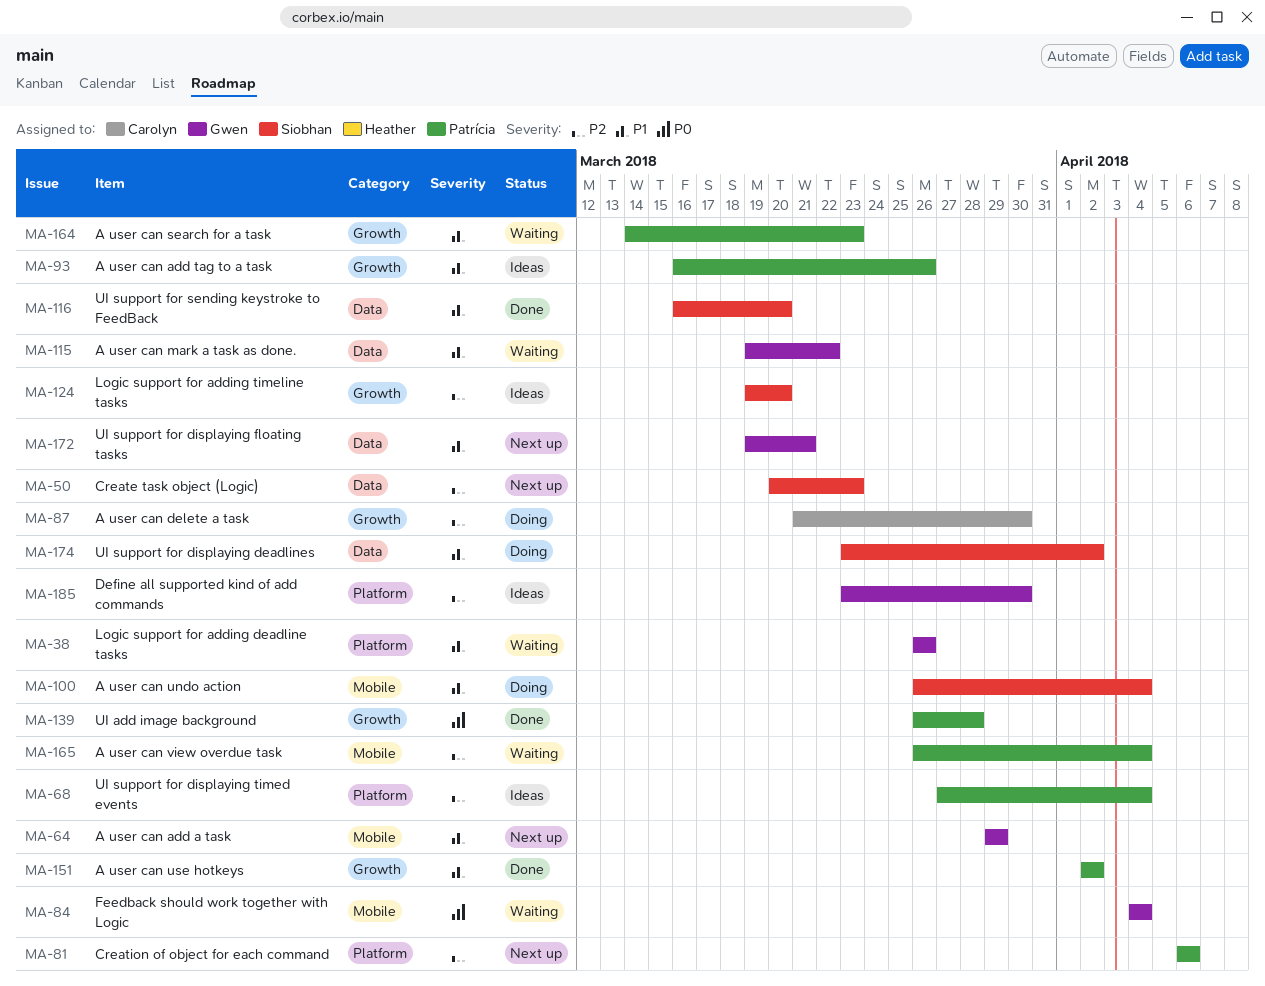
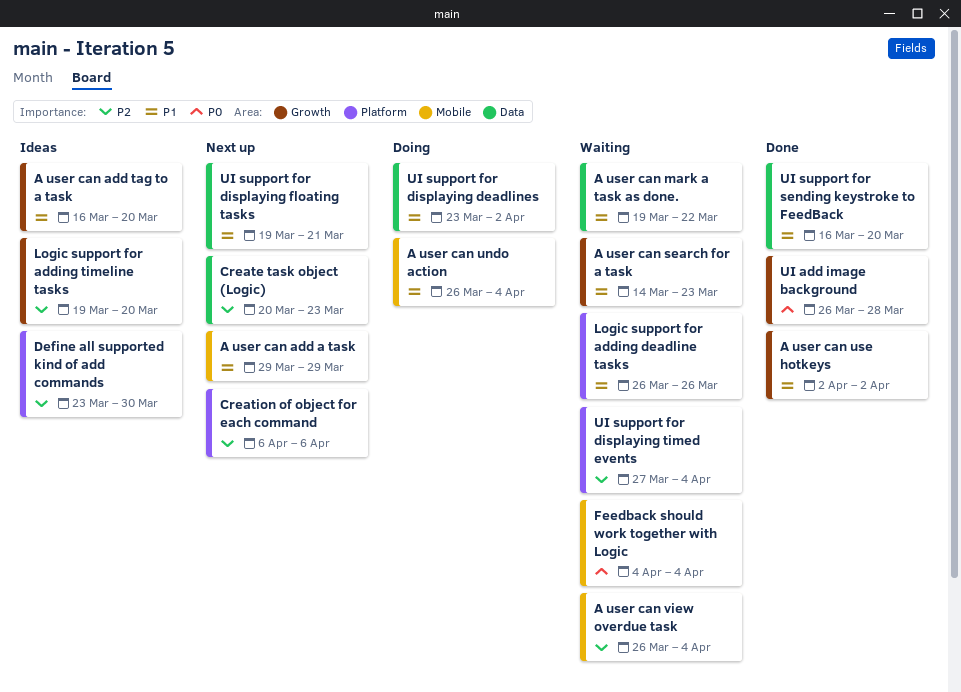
A user can add tag to a task, due: Mar 26 -> Mar 20
A user can delete a task: present -> none
UI support for displaying timed events, status: Ideas -> Waiting

